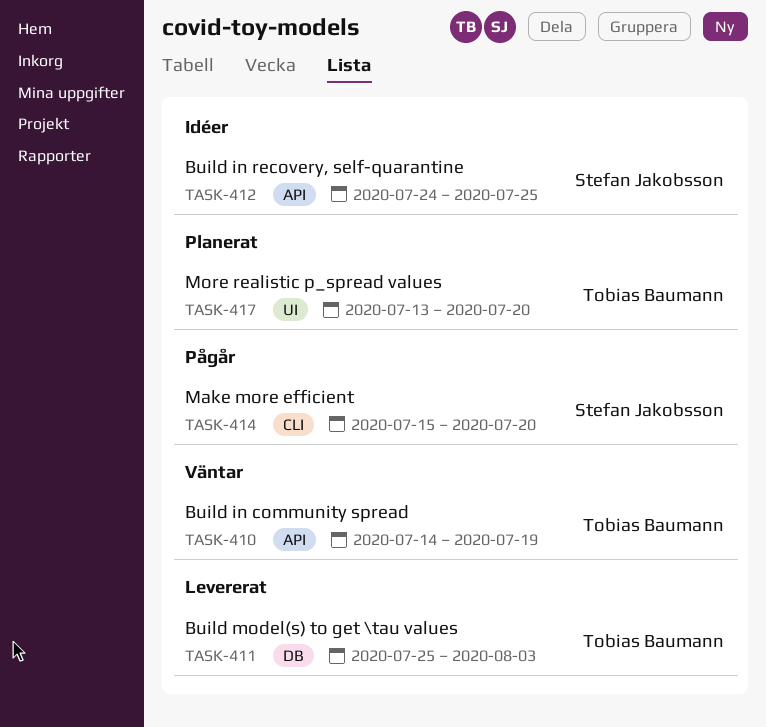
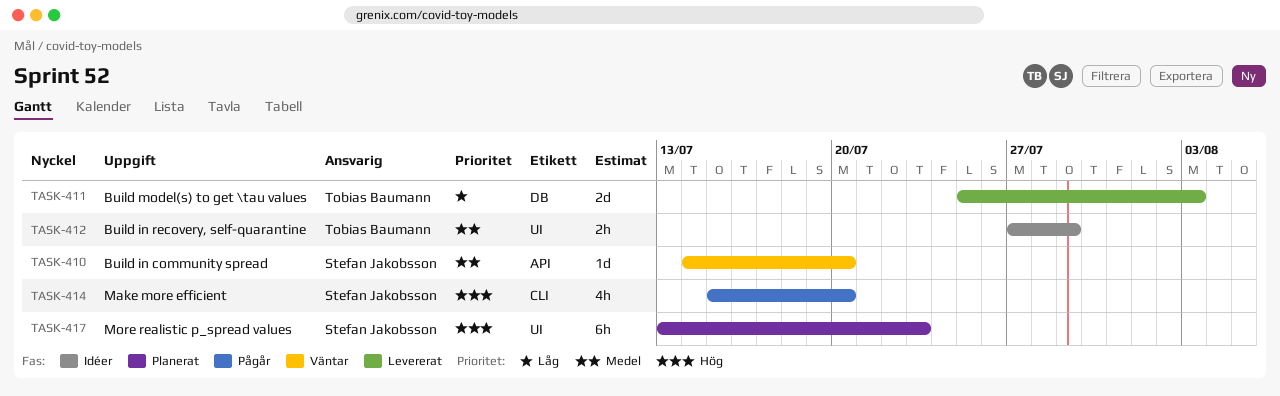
TASK-410, owner: Tobias Baumann -> Stefan Jakobsson
TASK-410, due: Jul 19 -> Jul 20
TASK-412, owner: Stefan Jakobsson -> Tobias Baumann
TASK-412, label: API -> UI
TASK-412, start: Jul 24 -> Jul 27
TASK-412, due: Jul 25 -> Jul 29
TASK-417, owner: Tobias Baumann -> Stefan Jakobsson
TASK-417, due: Jul 20 -> Jul 23

